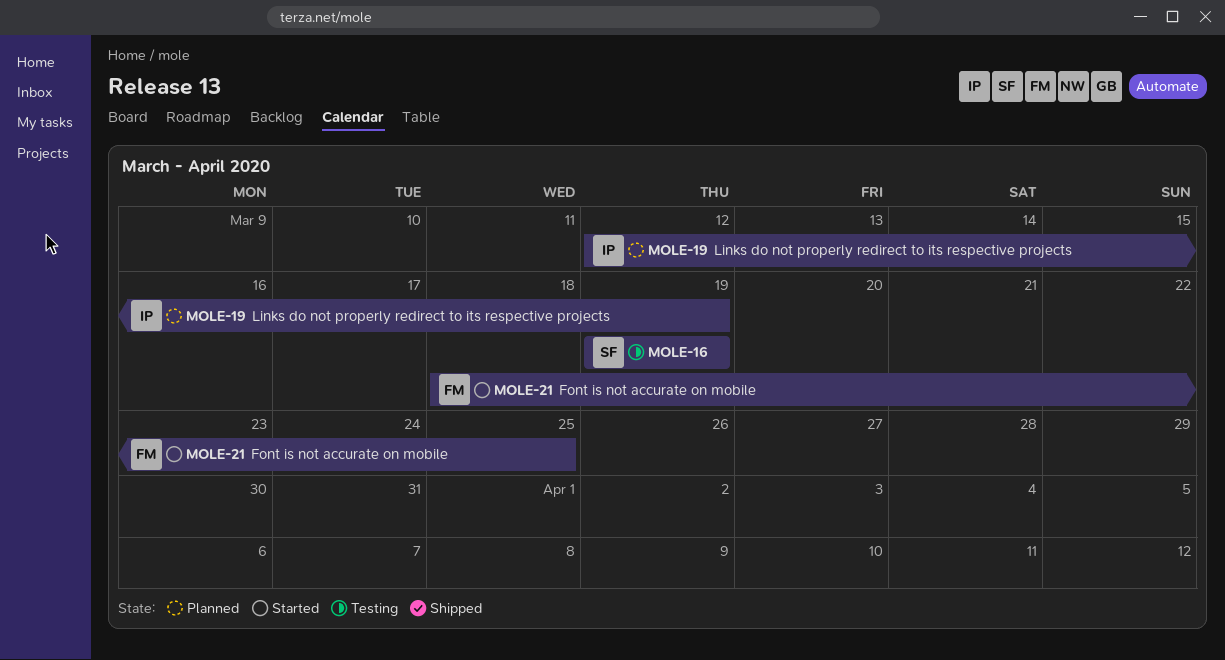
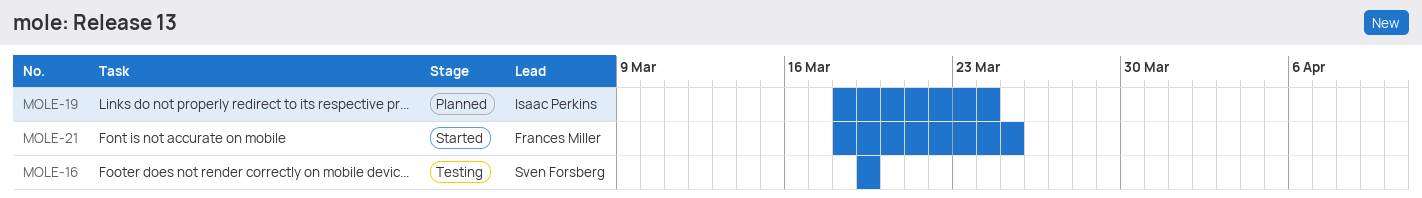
MOLE-19, start: Mar 12 -> Mar 18
MOLE-19, due: Mar 19 -> Mar 24

